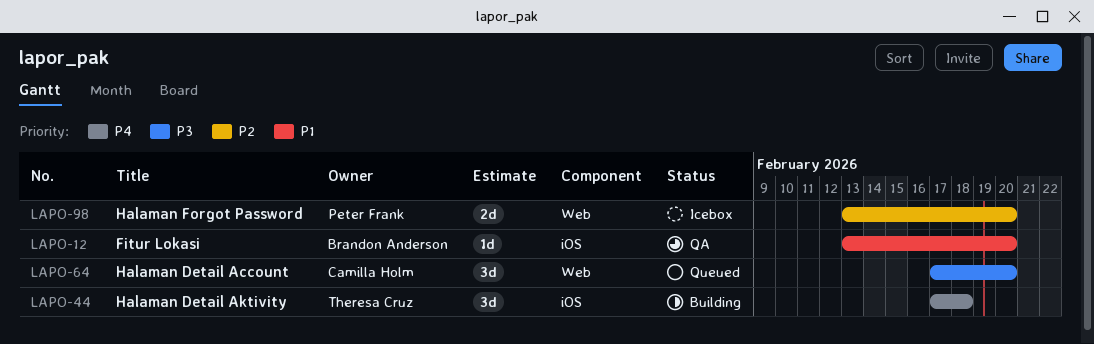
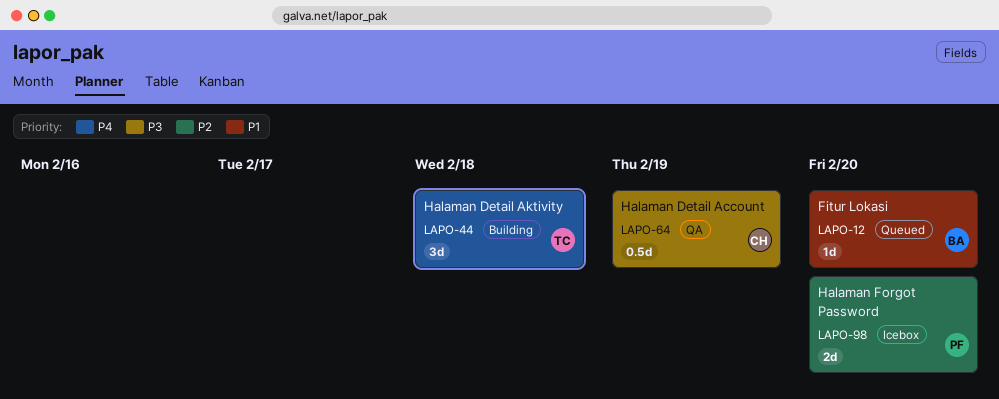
LAPO-12, status: QA -> Queued
LAPO-64, status: Queued -> QA
LAPO-64, estimate: 3d -> 0.5d
LAPO-64, due: Feb 20 -> Feb 19

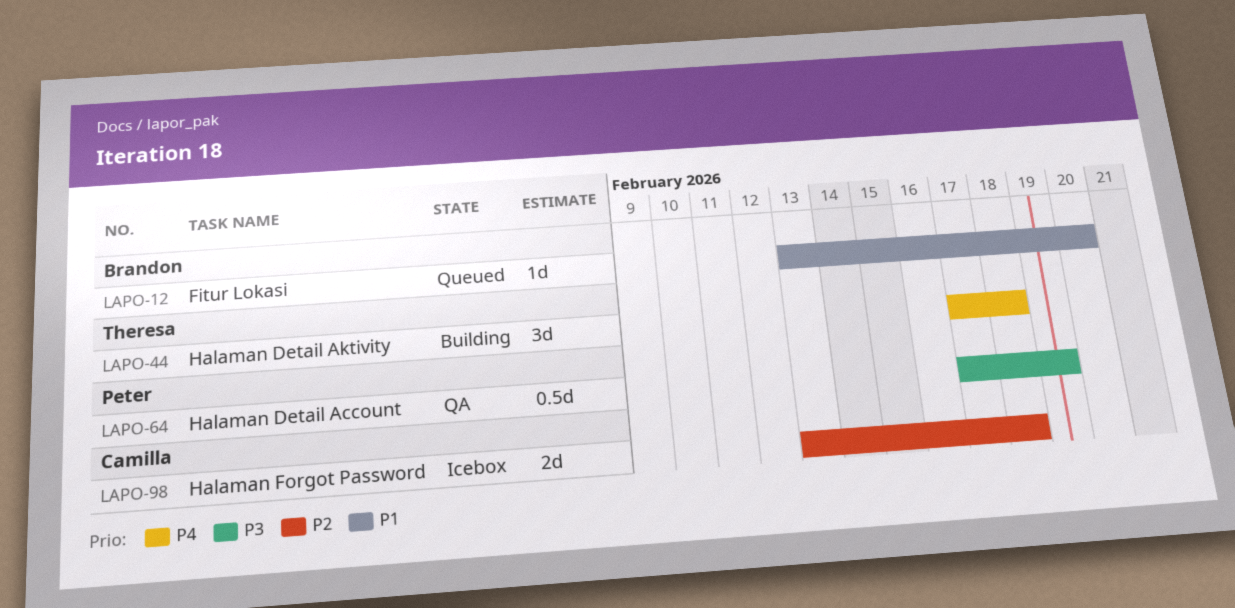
LAPO-64, owner: Camilla -> Peter
LAPO-98, owner: Peter -> Camilla
LAPO-98, due: Feb 20 -> Feb 18

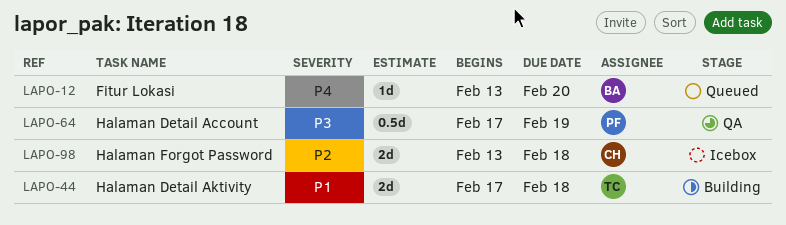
LAPO-12, priority: P1 -> P4
LAPO-44, priority: P4 -> P1
LAPO-44, estimate: 3d -> 2d

